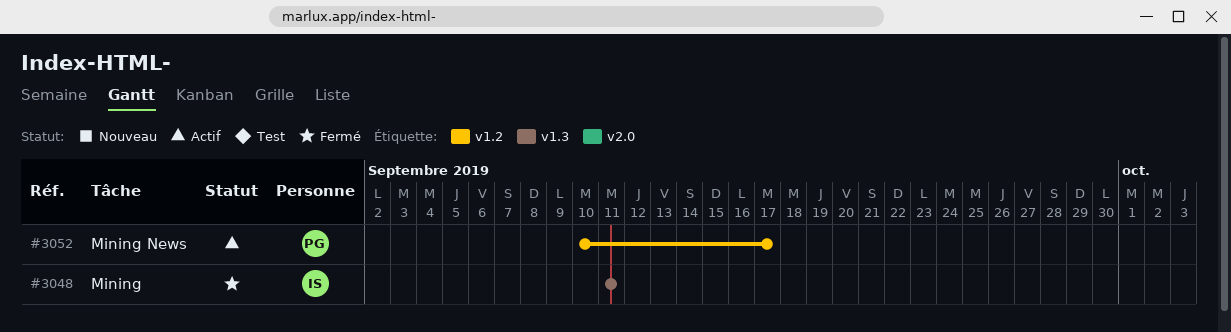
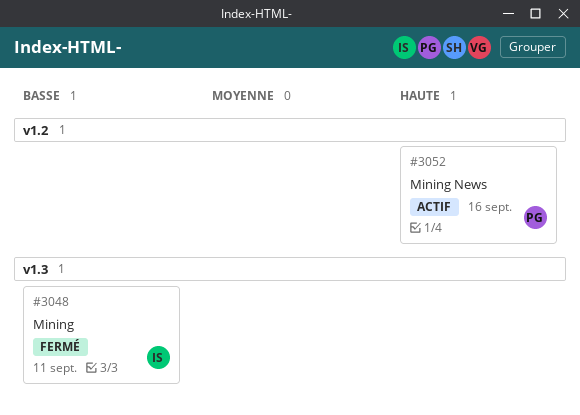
#3052, due: Sep 17 -> Sep 16

